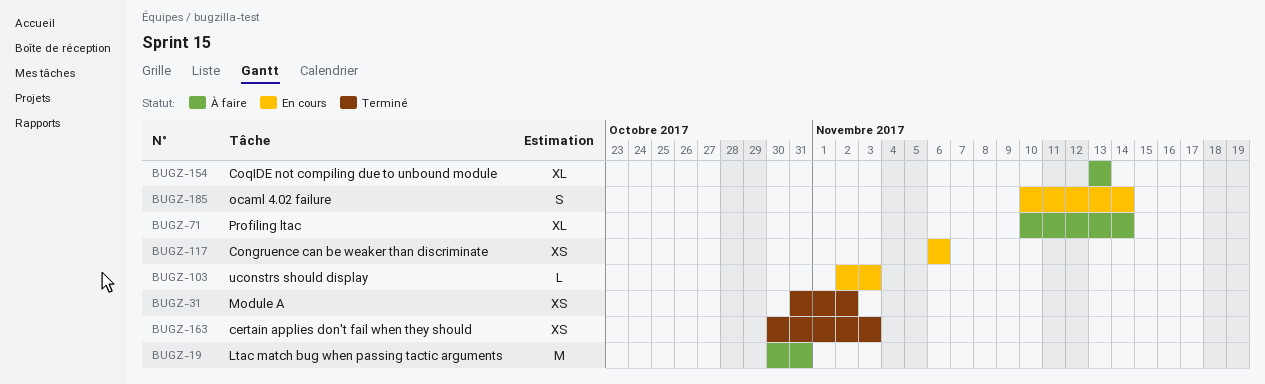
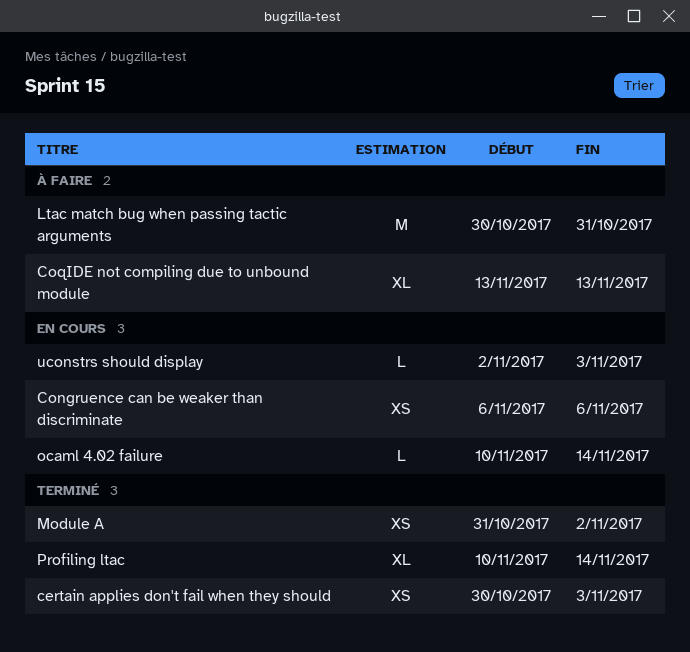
ocaml 4.02 failure, estimate: S -> L
Profiling ltac, status: À faire -> Terminé

